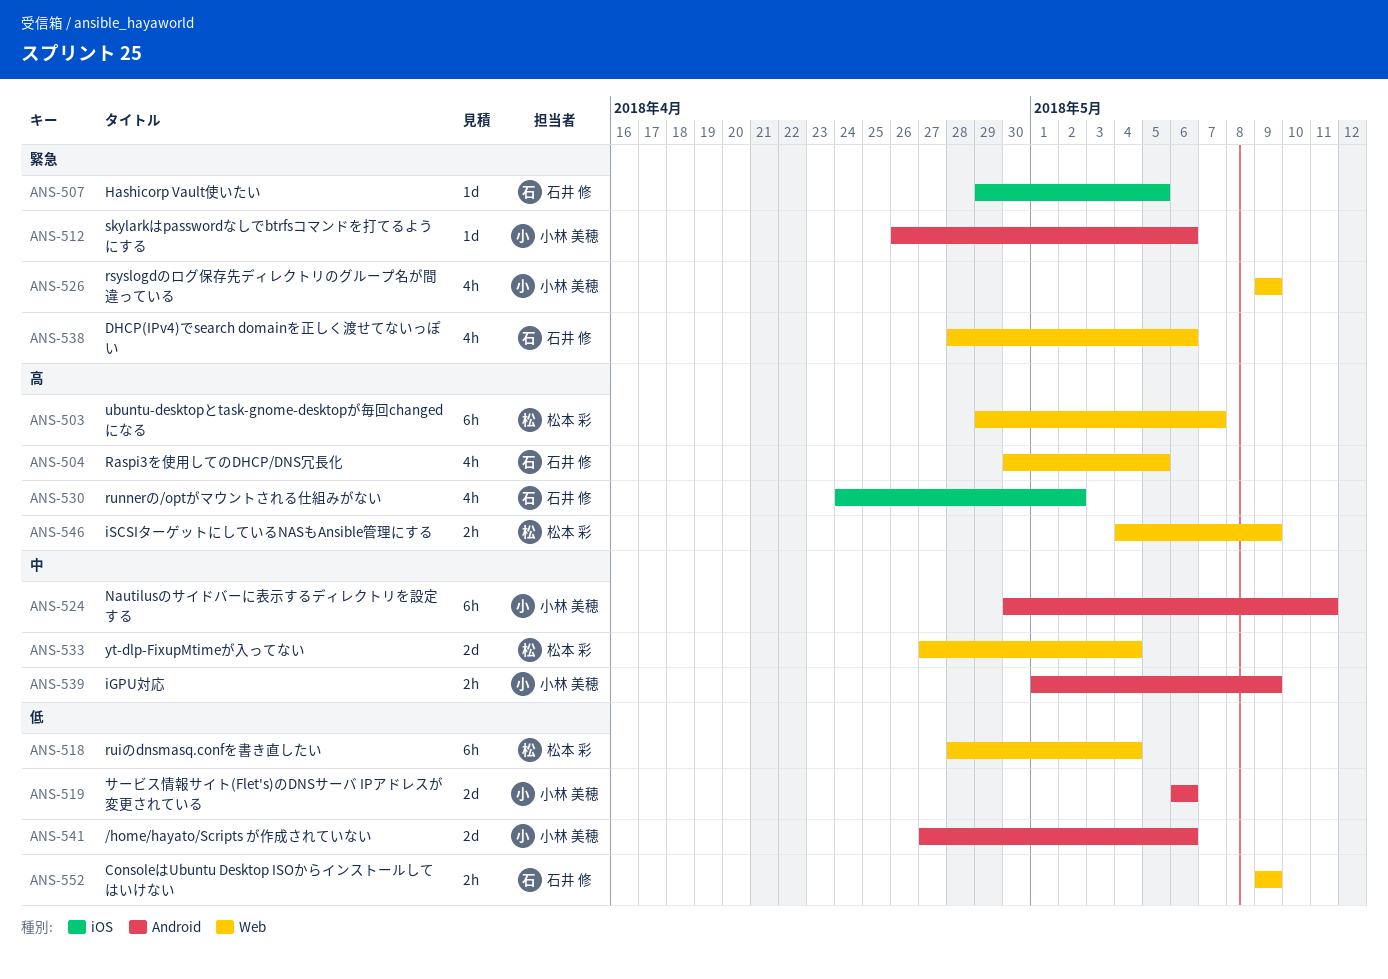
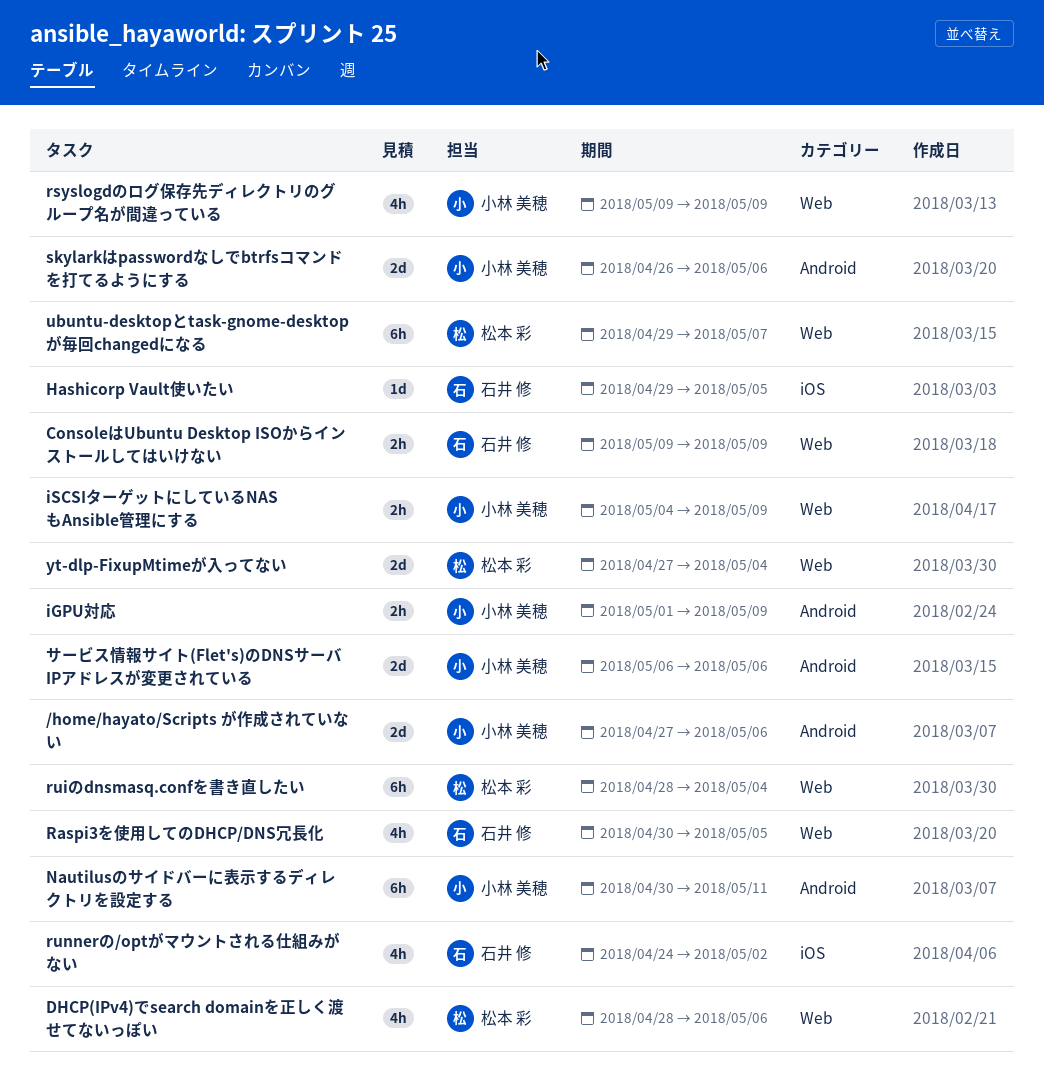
DHCP(IPv4)でsearch domainを正しく渡せてないっぽい, owner: 石井 修 -> 松本 彩
iSCSIターゲットにしているNASもAnsible管理にする, owner: 松本 彩 -> 小林 美穂
skylarkはpasswordなしでbtrfsコマンドを打てるようにする, estimate: 1d -> 2d

